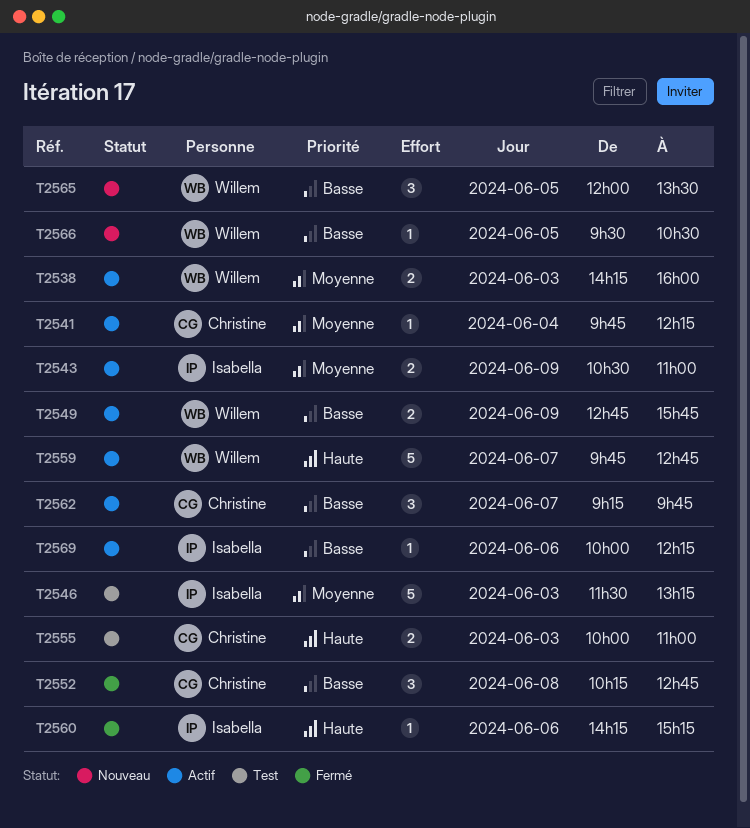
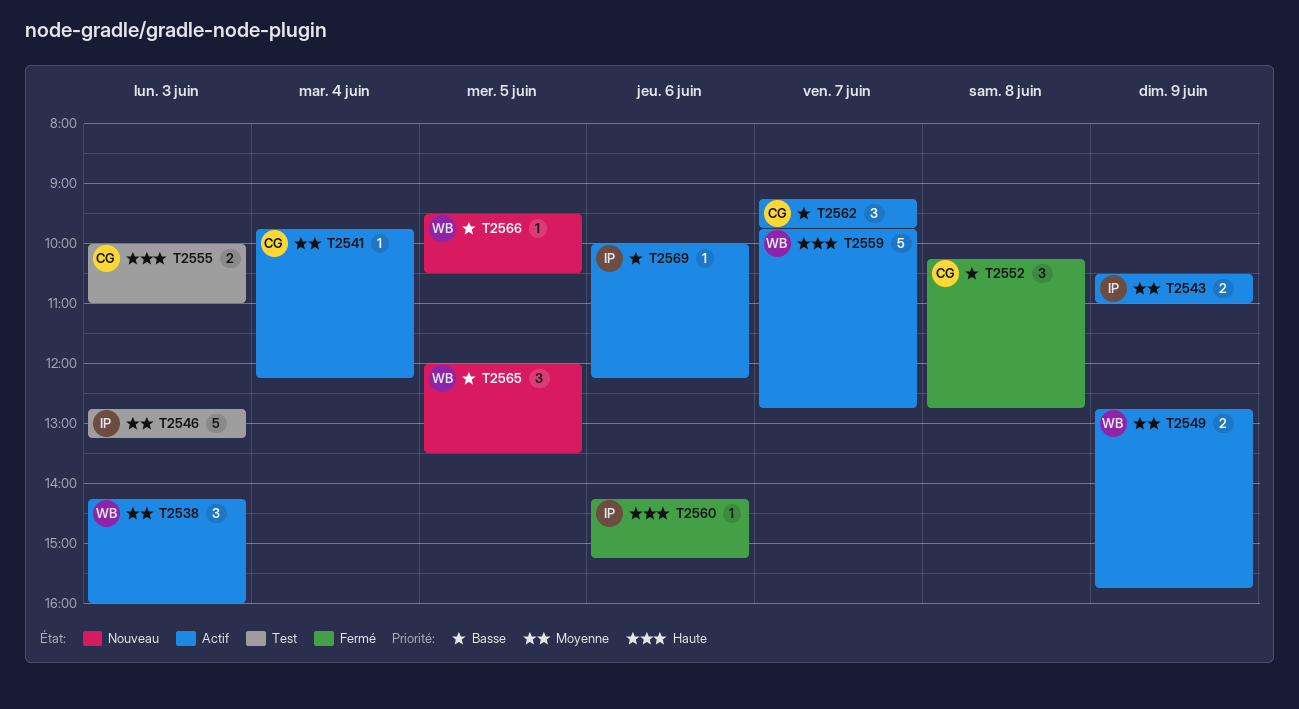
T2538, estimate: 2 -> 3
T2546, begins: 11:30 -> 12:45
T2549, priority: Basse -> Moyenne

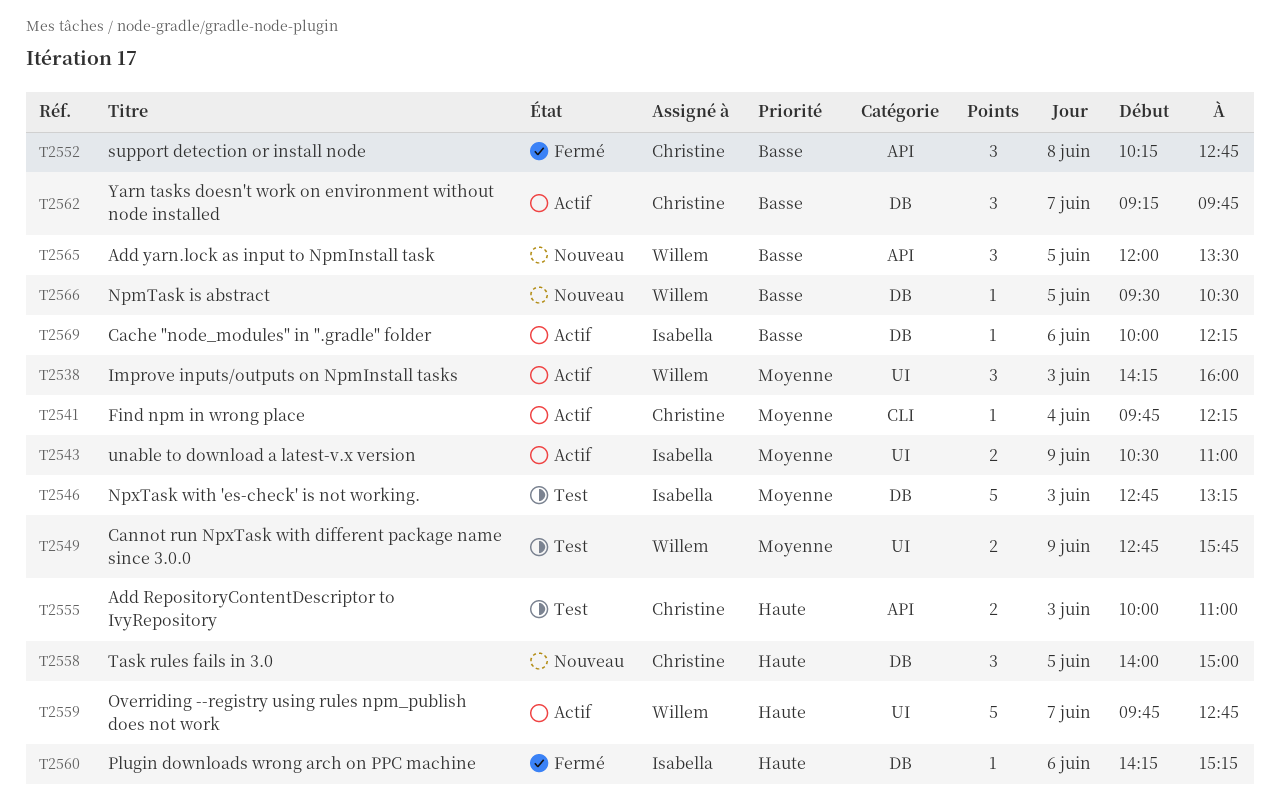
T2549, status: Actif -> Test
T2558: none -> present

